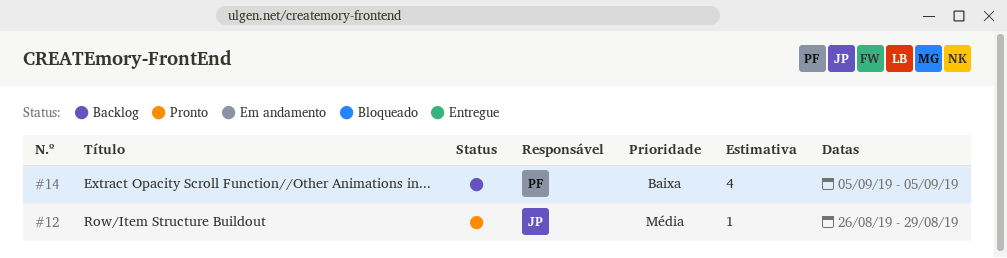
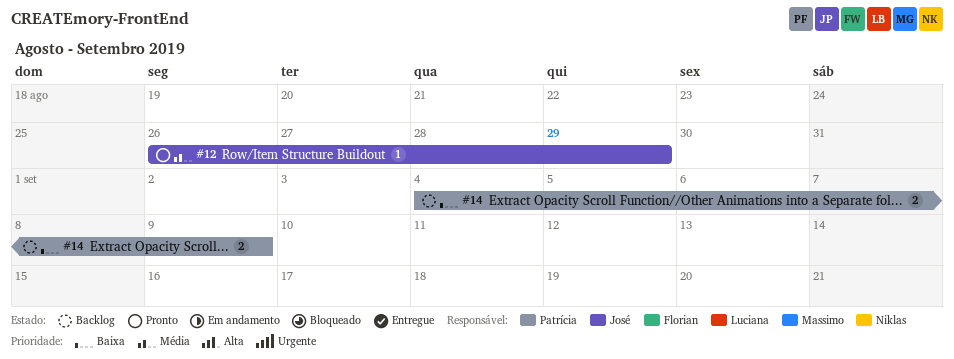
#14, estimate: 4 -> 2
#14, start: Sep 5 -> Sep 4
#14, due: Sep 5 -> Sep 9

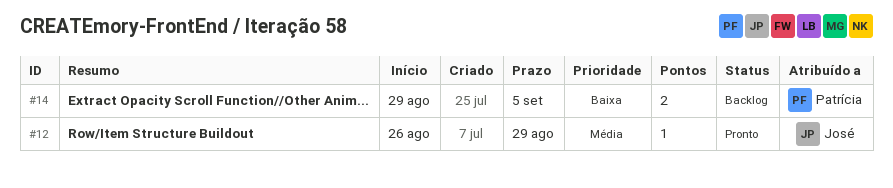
#14, start: Sep 4 -> Aug 29
#14, due: Sep 9 -> Sep 5

